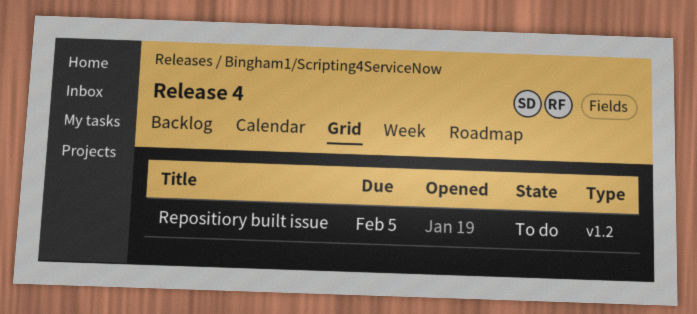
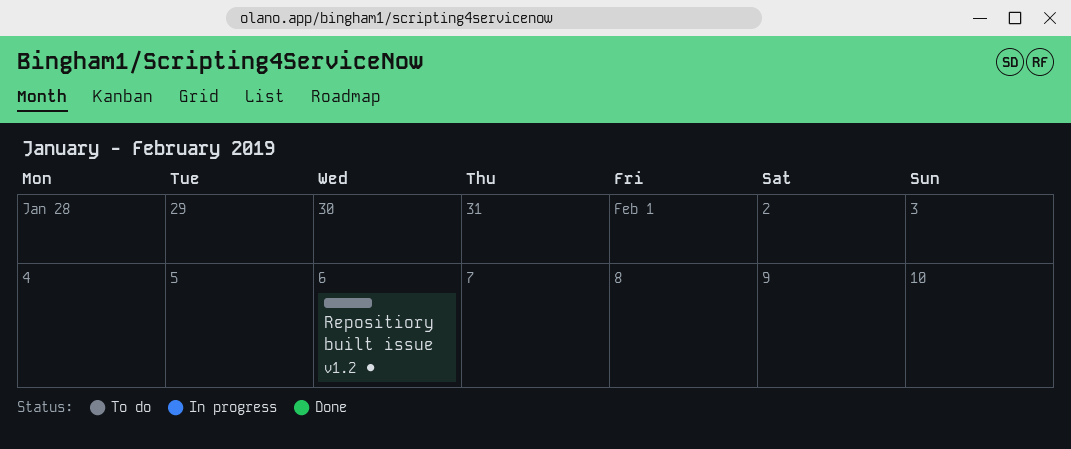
Repositiory built issue, due: Feb 5 -> Feb 6

